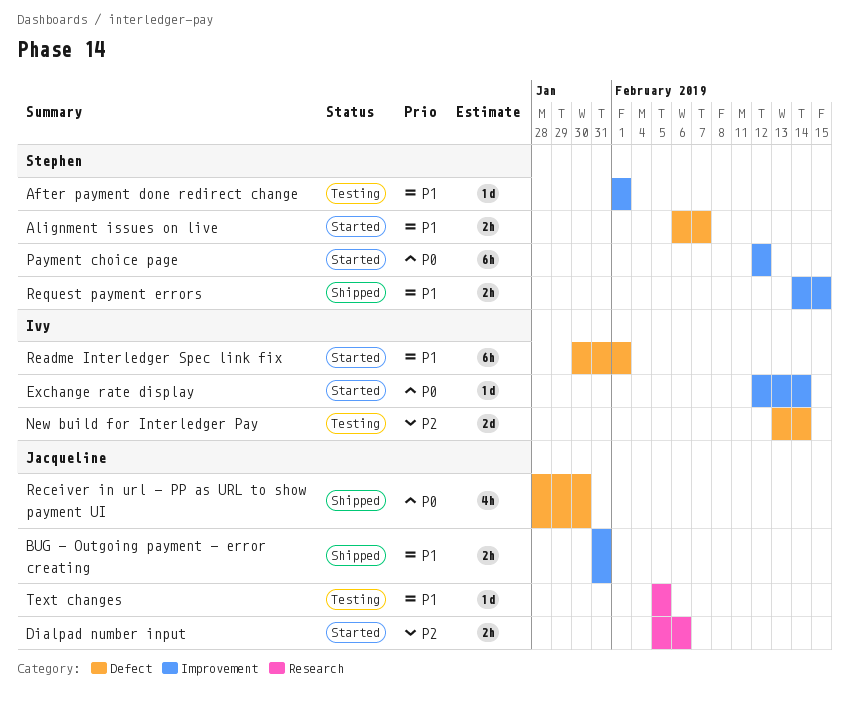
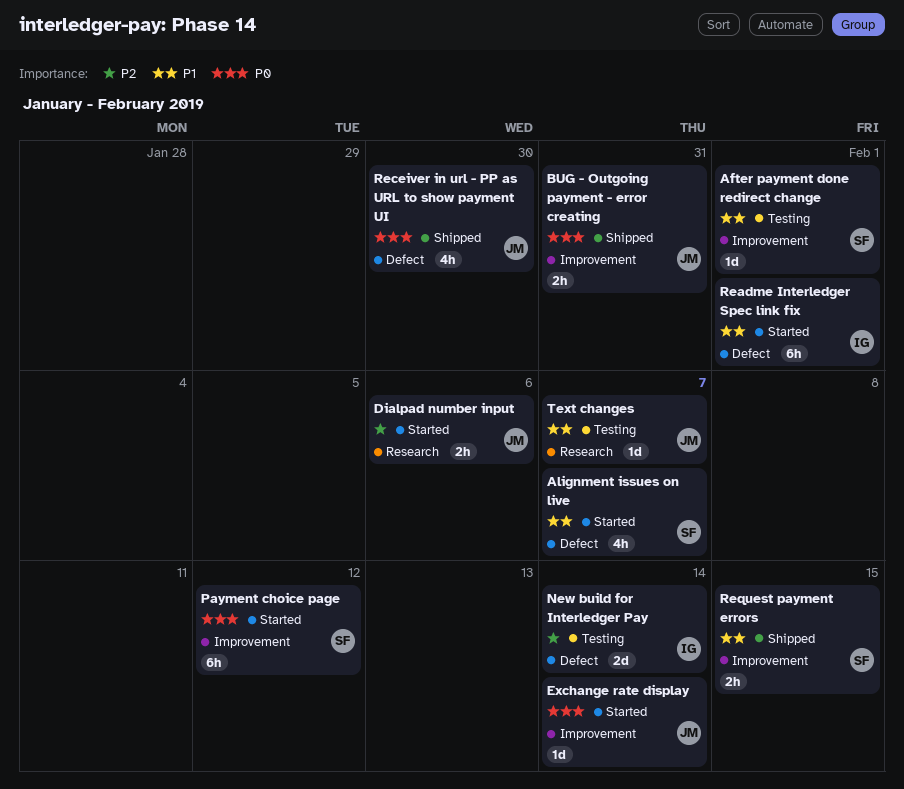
Alignment issues on live, estimate: 2h -> 4h
BUG - Outgoing payment - error creating, priority: P1 -> P0
Exchange rate display, owner: Ivy -> Jacqueline
Text changes, due: Feb 5 -> Feb 7

